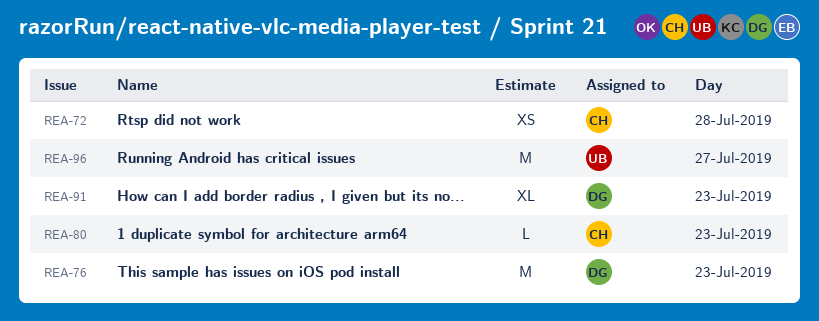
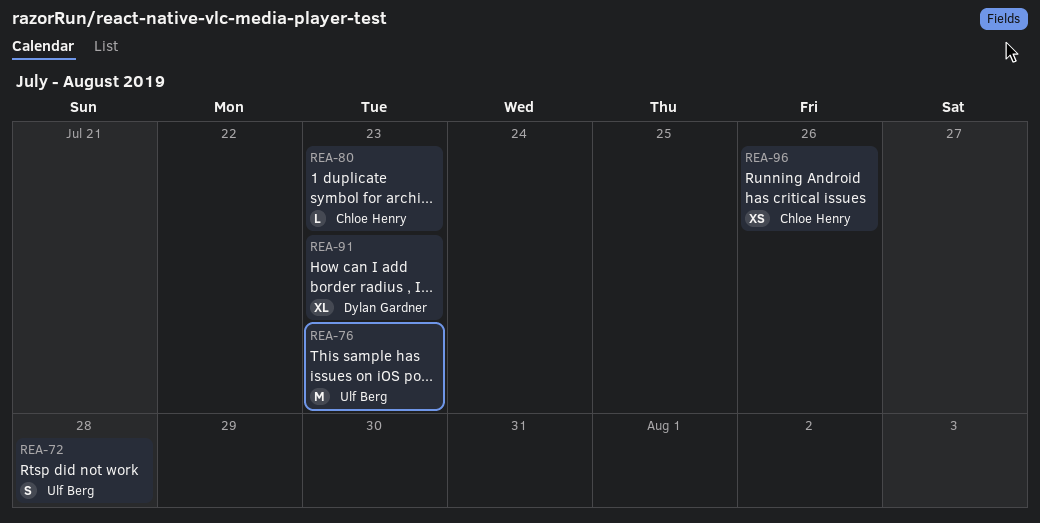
REA-72, owner: Chloe Henry -> Ulf Berg
REA-72, estimate: XS -> S
REA-76, owner: Dylan Gardner -> Ulf Berg
REA-96, owner: Ulf Berg -> Chloe Henry
REA-96, estimate: M -> XS
REA-96, day: Jul 27 -> Jul 26

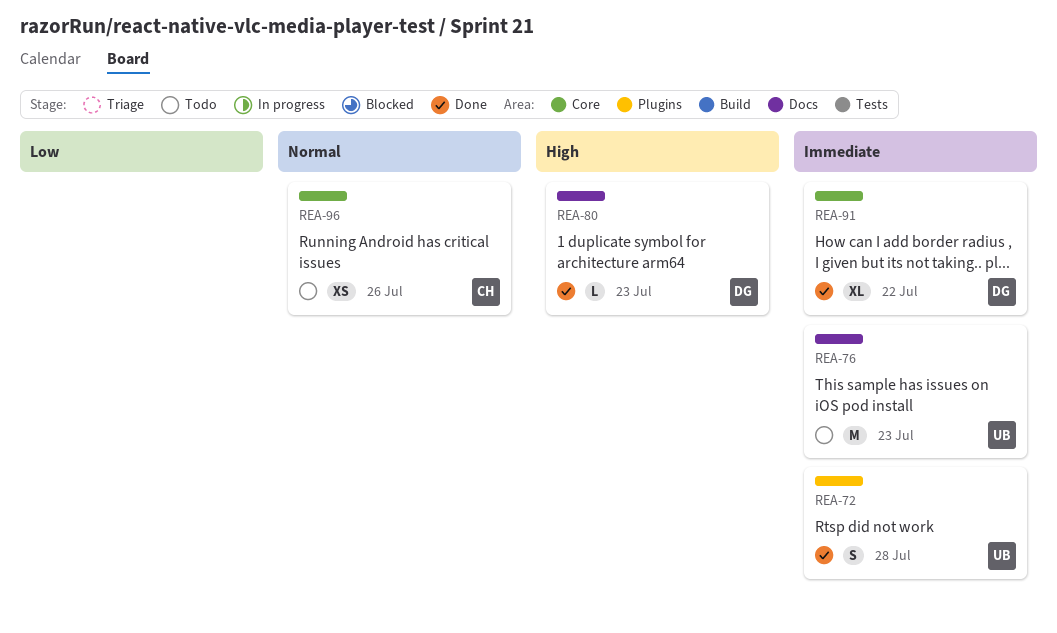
REA-80, owner: Chloe Henry -> Dylan Gardner
REA-91, day: Jul 23 -> Jul 22

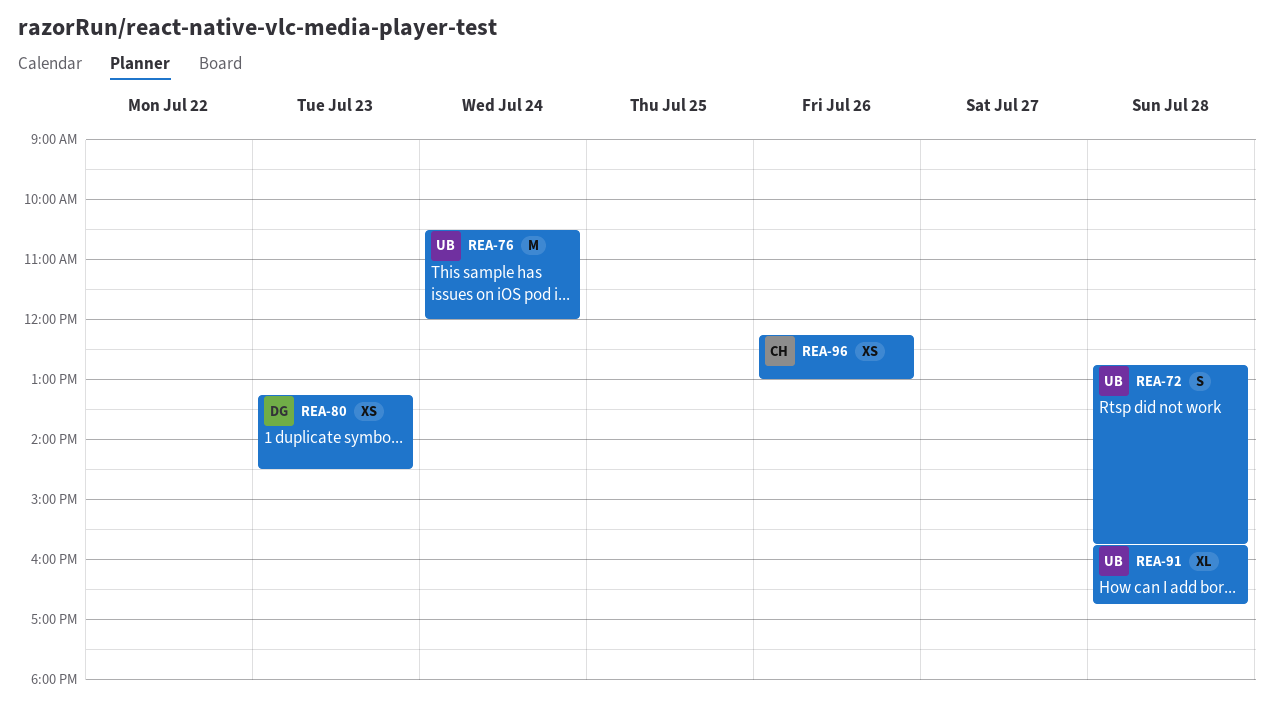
REA-76, day: Jul 23 -> Jul 24
REA-80, estimate: L -> XS
REA-91, owner: DG -> UB
REA-91, day: Jul 22 -> Jul 28

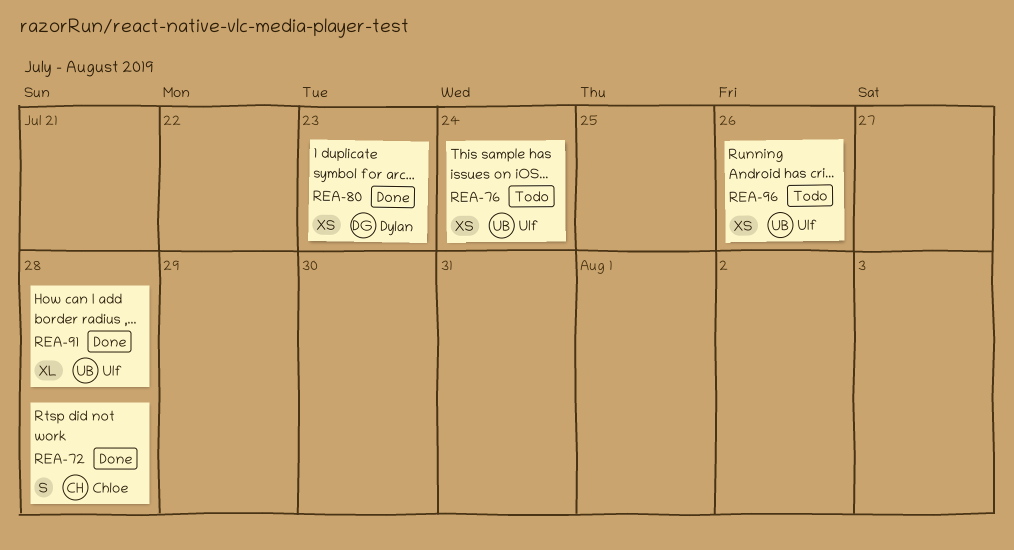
REA-72, owner: Ulf -> Chloe
REA-76, estimate: M -> XS
REA-96, owner: Chloe -> Ulf

